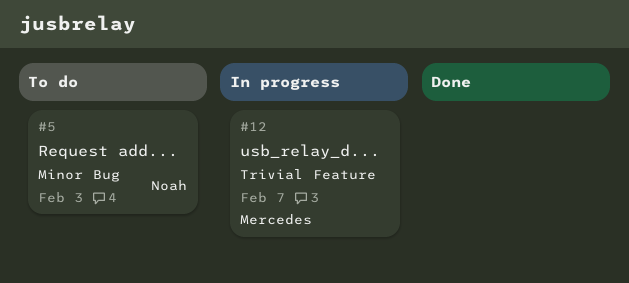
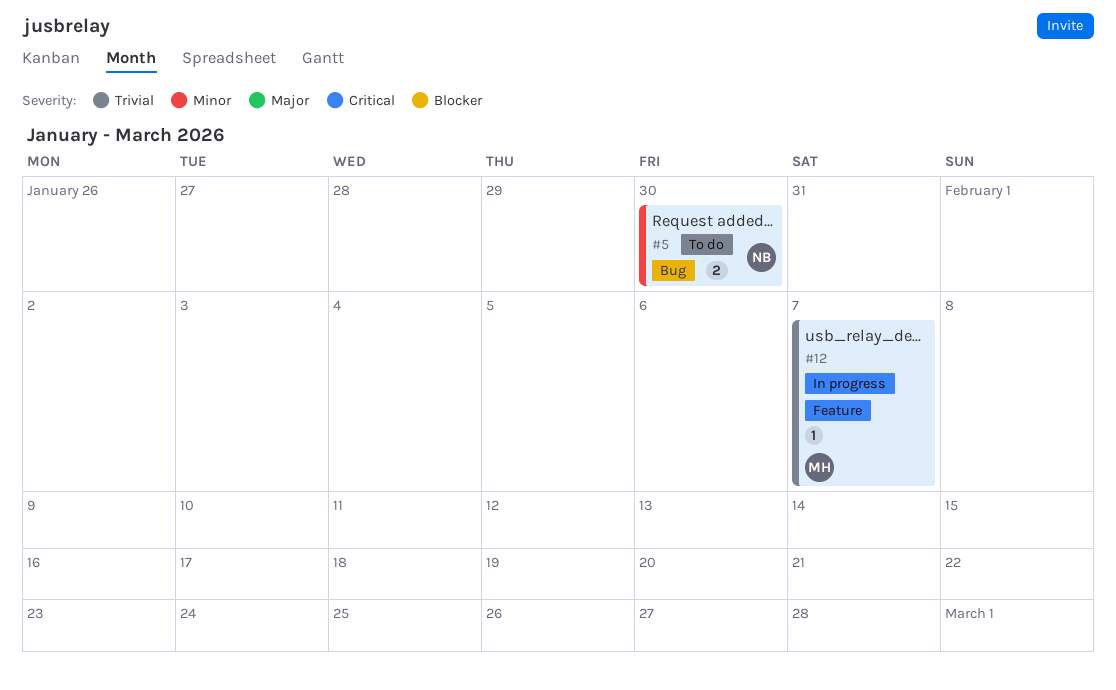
#5, due: Feb 3 -> Jan 30

